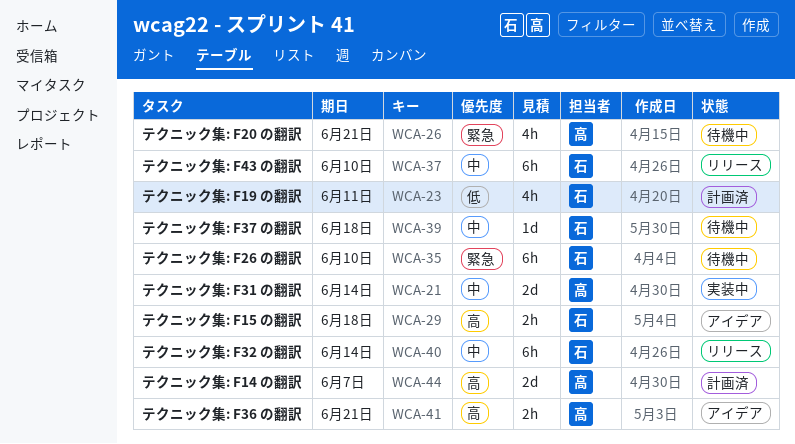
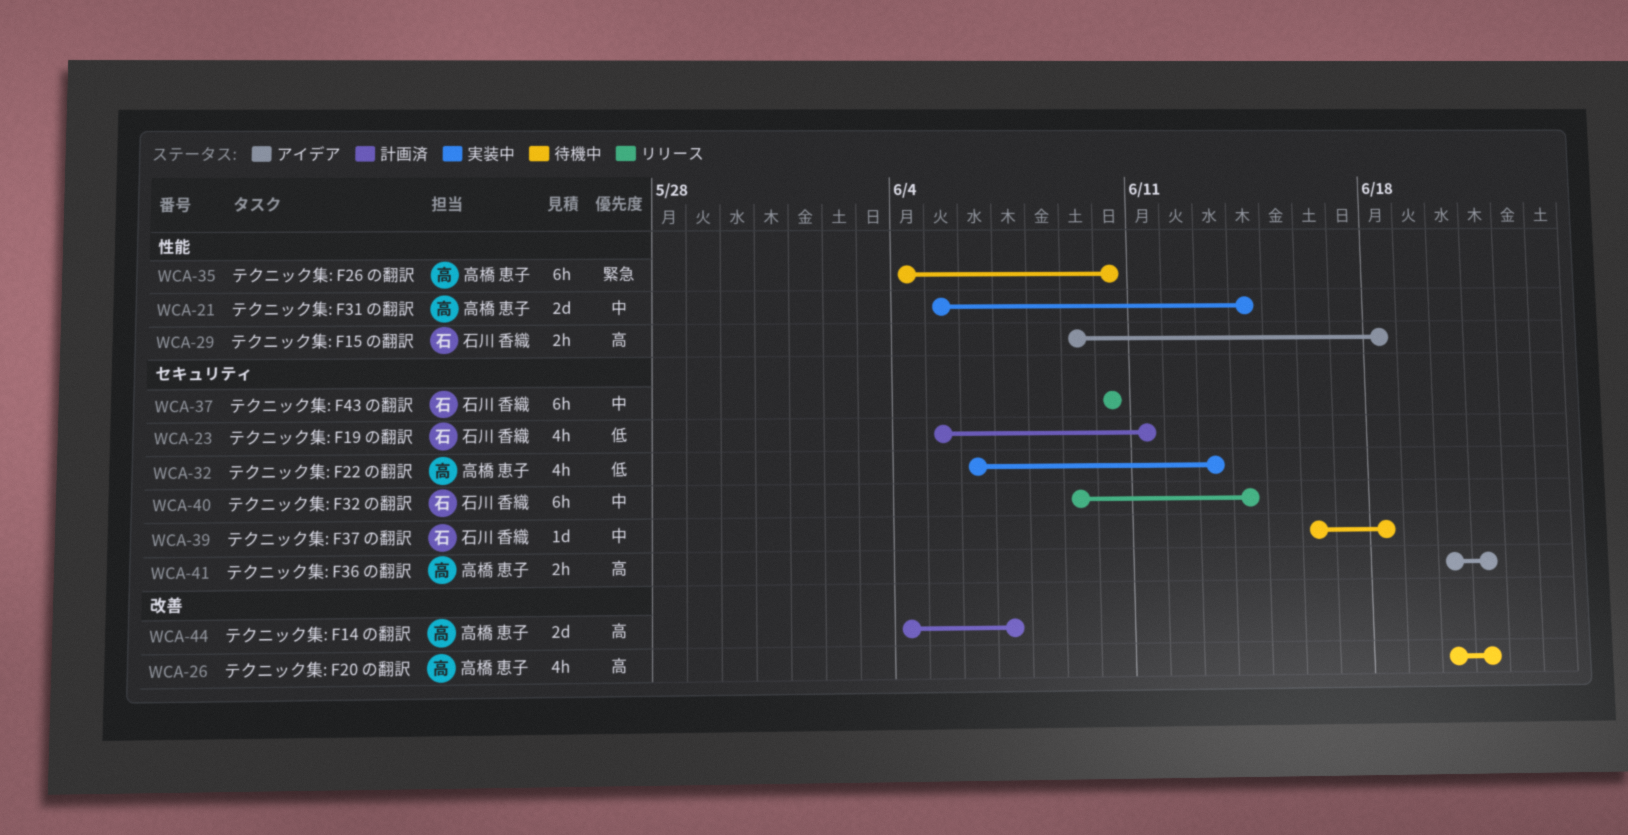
WCA-26, priority: 緊急 -> 高
WCA-32: none -> present
WCA-35, owner: 石川 香織 -> 高橋 恵子

